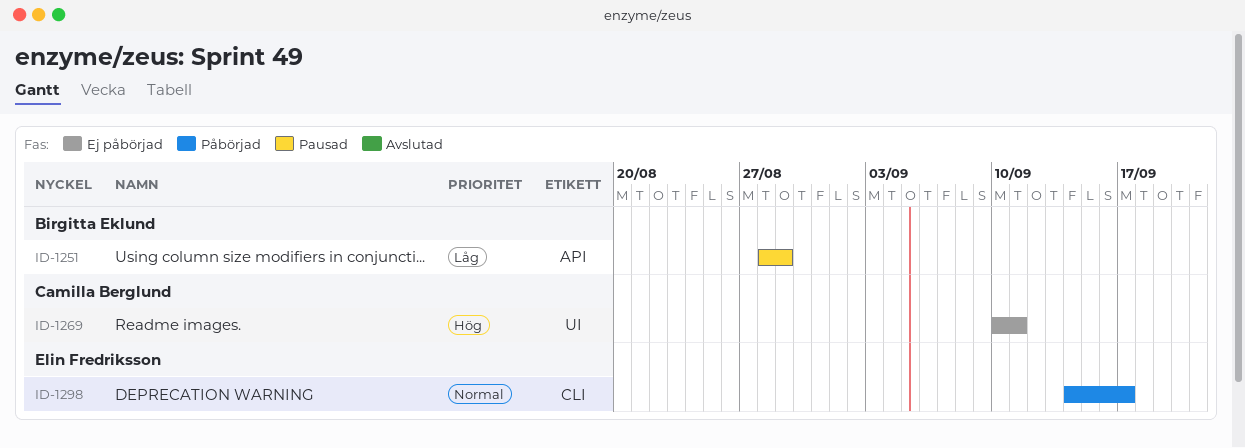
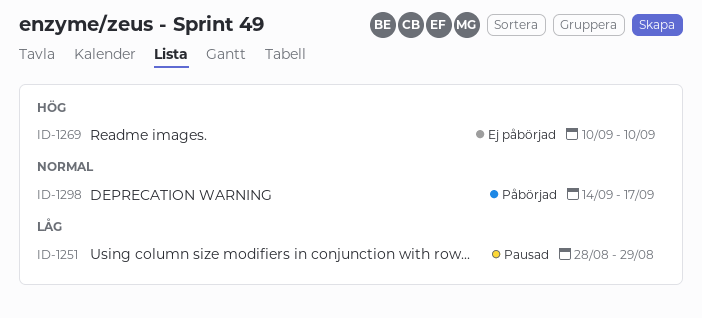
ID-1269, due: Sep 11 -> Sep 10

